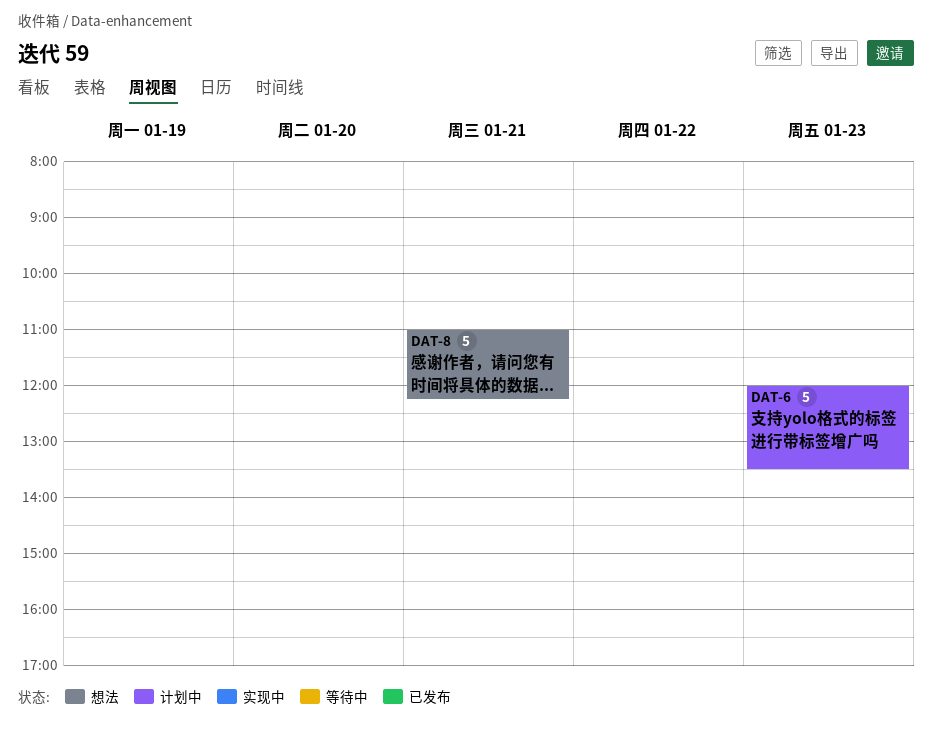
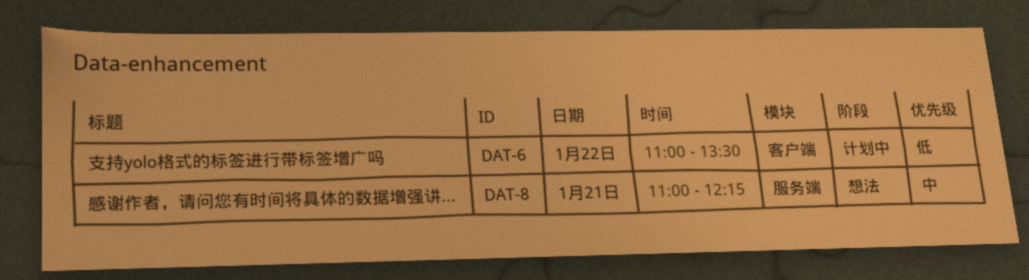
DAT-6, day: Jan 23 -> Jan 22
DAT-6, begins: 12:00 -> 11:00

